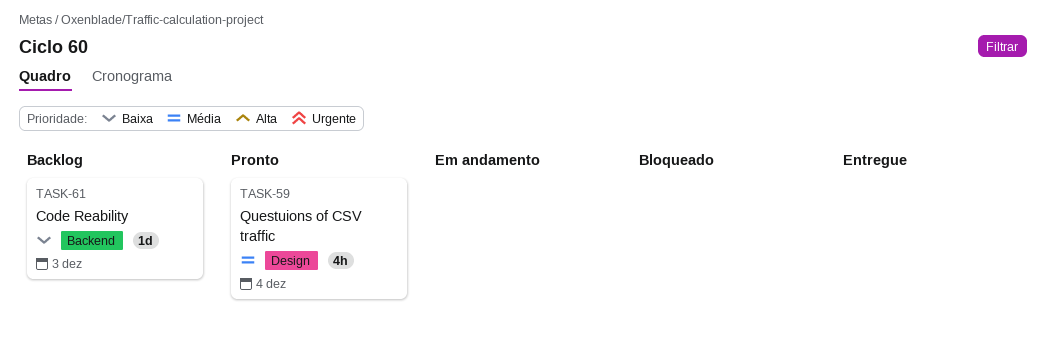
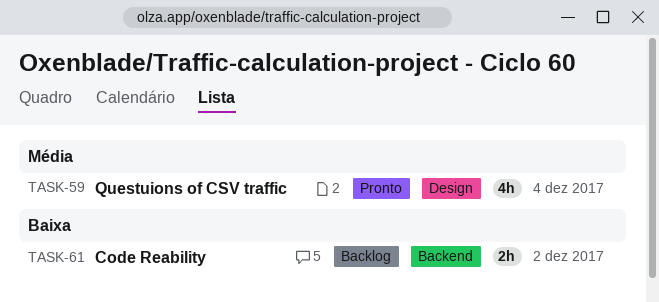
TASK-61, estimate: 1d -> 2h
TASK-61, due: Dec 3 -> Dec 2

